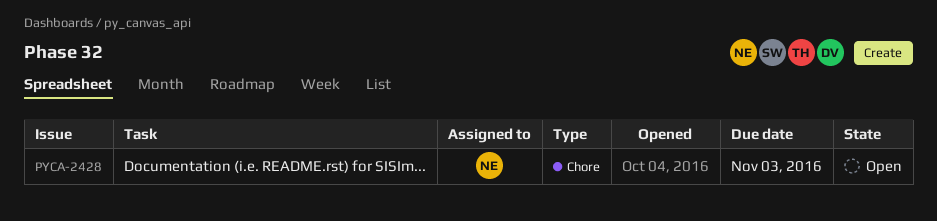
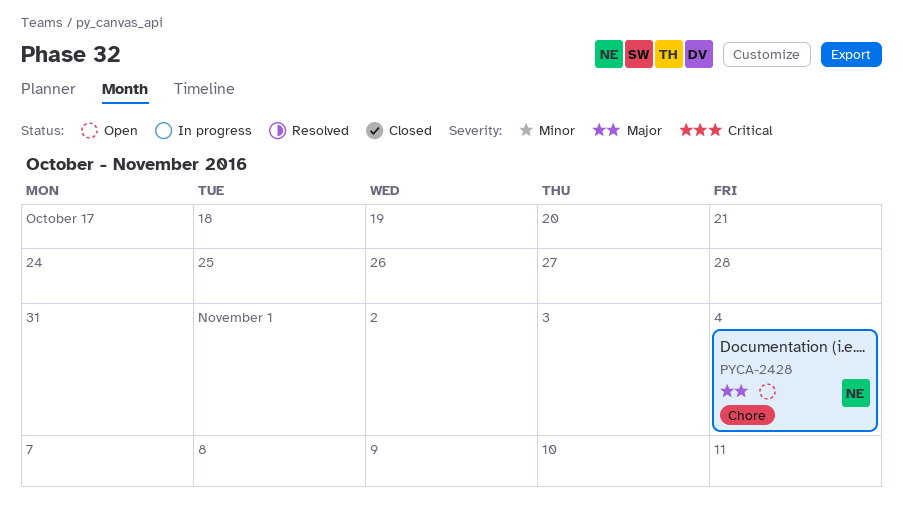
PYCA-2428, due: Nov 3 -> Nov 4

